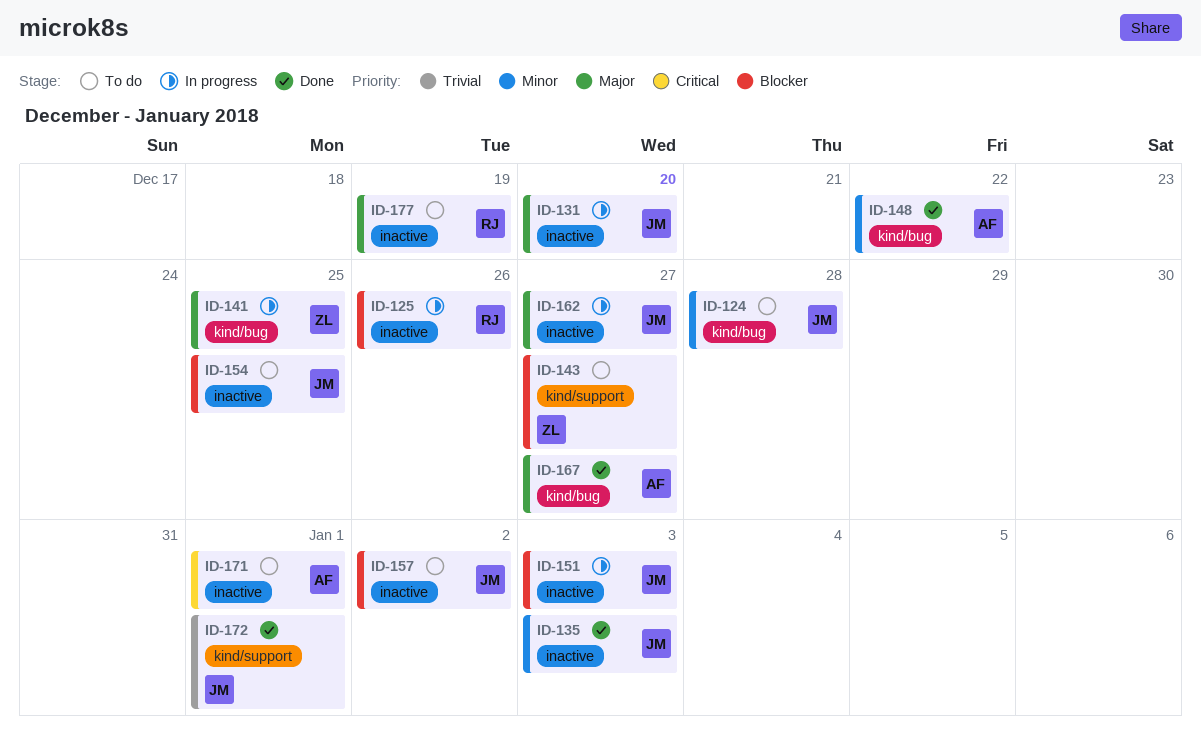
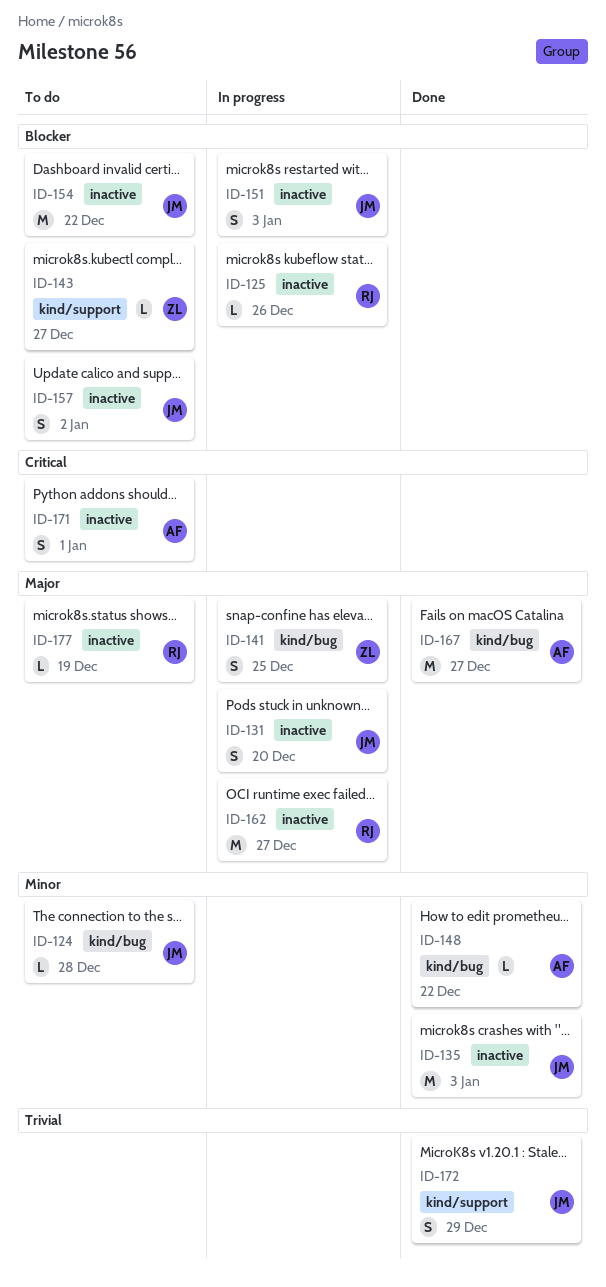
ID-154, due: Dec 25 -> Dec 22
ID-162, owner: JM -> RJ
ID-172, due: Jan 1 -> Dec 29

